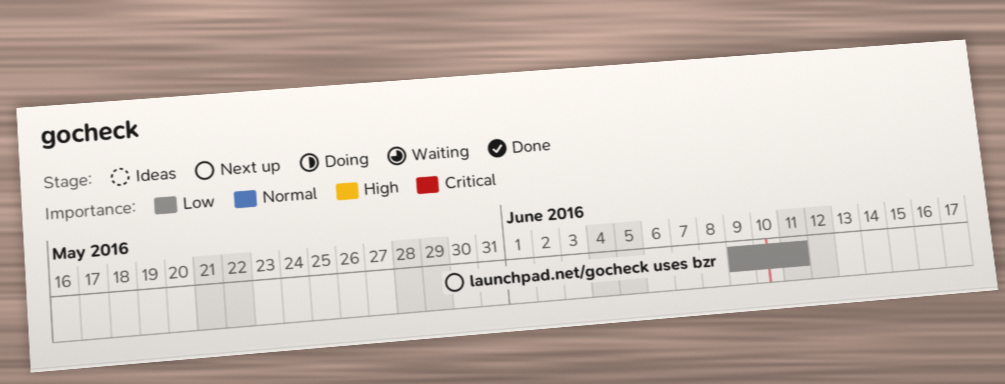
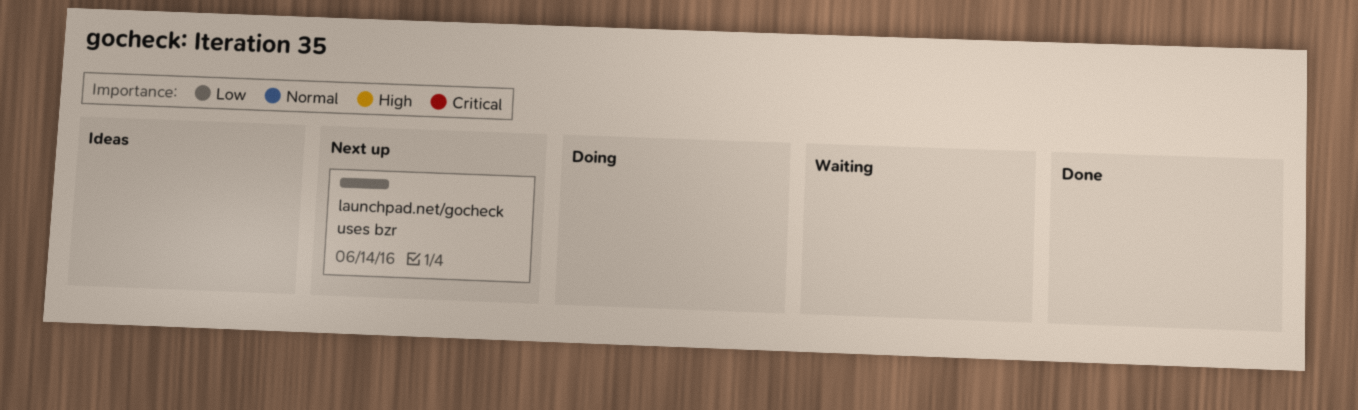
launchpad.net/gocheck uses bzr, due: Jun 11 -> Jun 14

